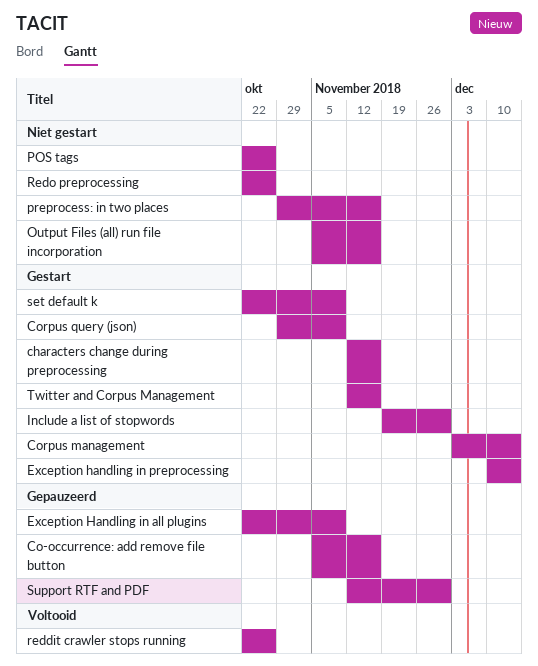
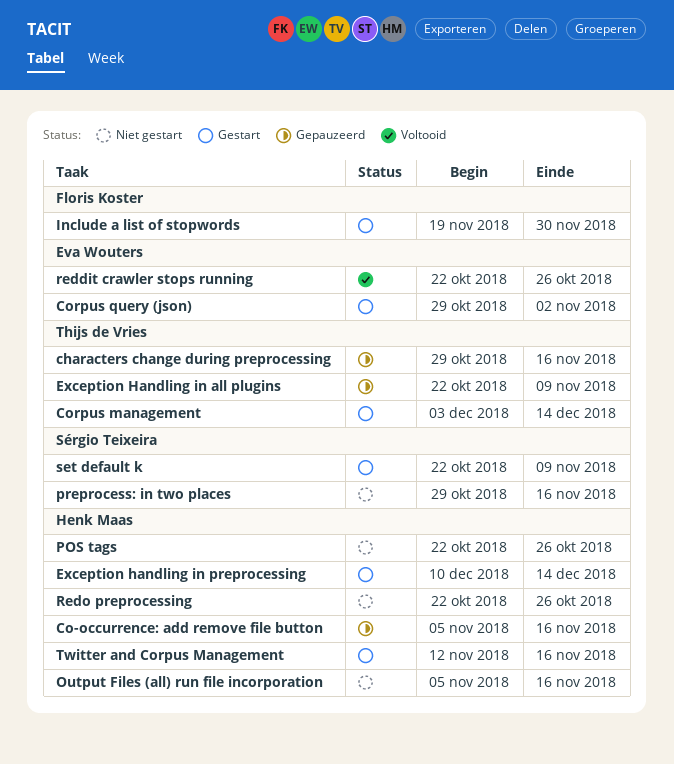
characters change during preprocessing, status: Gestart -> Gepauzeerd
characters change during preprocessing, start: Nov 12 -> Oct 29
Corpus query (json), due: Nov 9 -> Nov 2
Support RTF and PDF: present -> none

